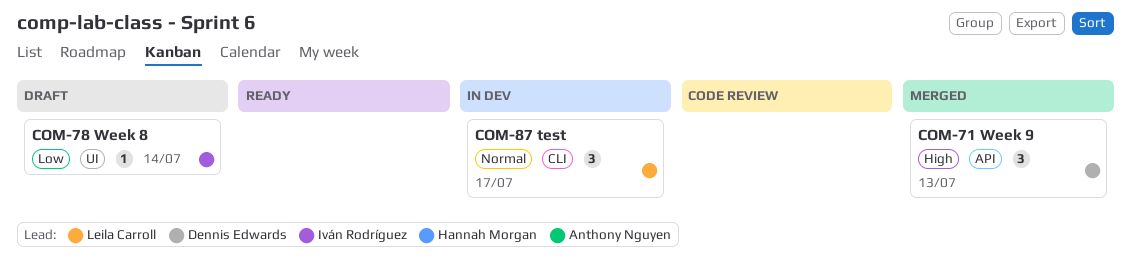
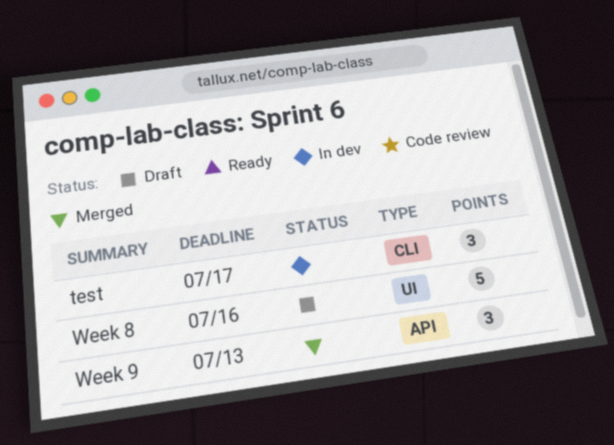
Week 8, estimate: 1 -> 5
Week 8, due: Jul 14 -> Jul 16

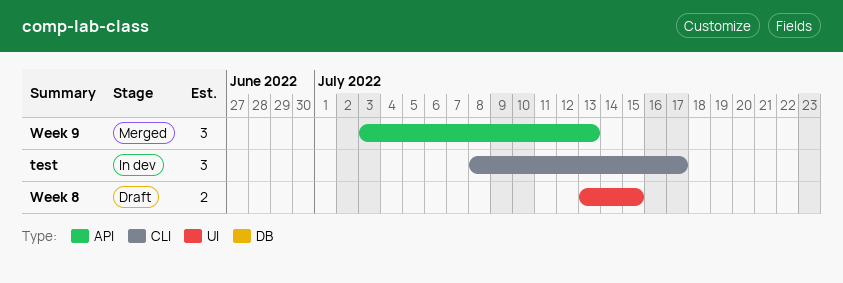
Week 8, estimate: 5 -> 2
Week 8, due: Jul 16 -> Jul 15

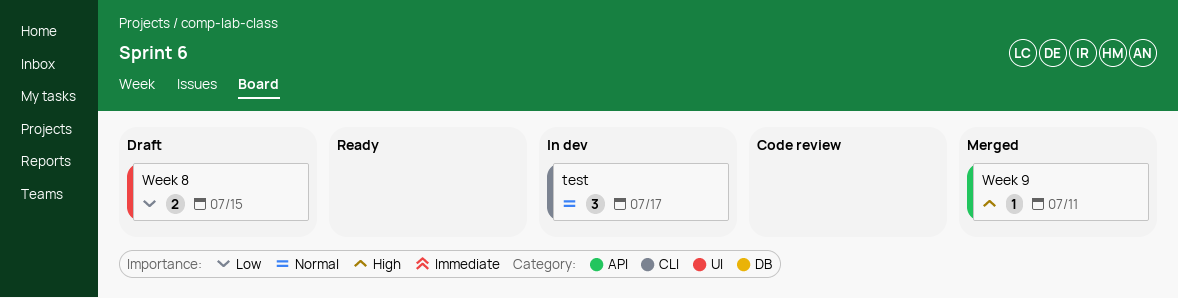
Week 9, estimate: 3 -> 1
Week 9, due: Jul 13 -> Jul 11

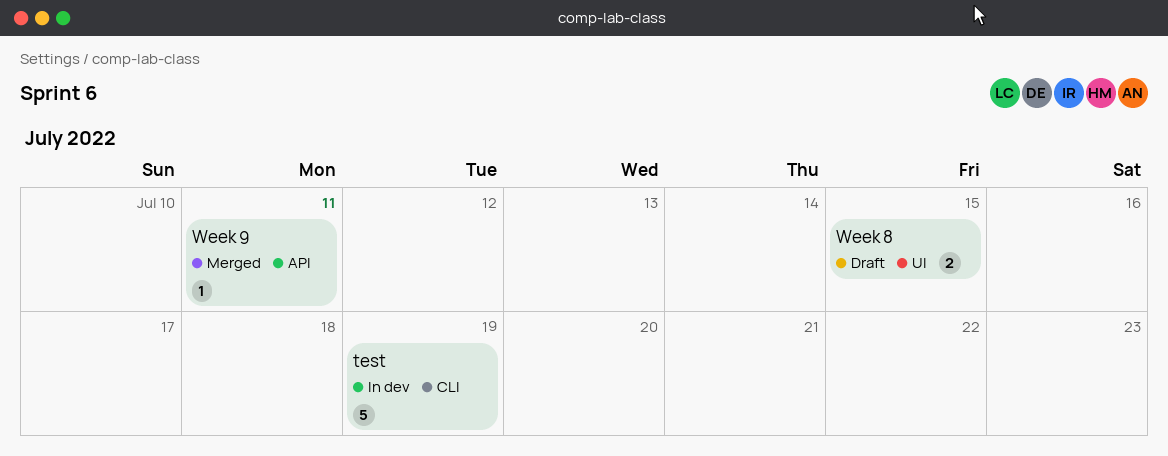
test, estimate: 3 -> 5
test, due: Jul 17 -> Jul 19

